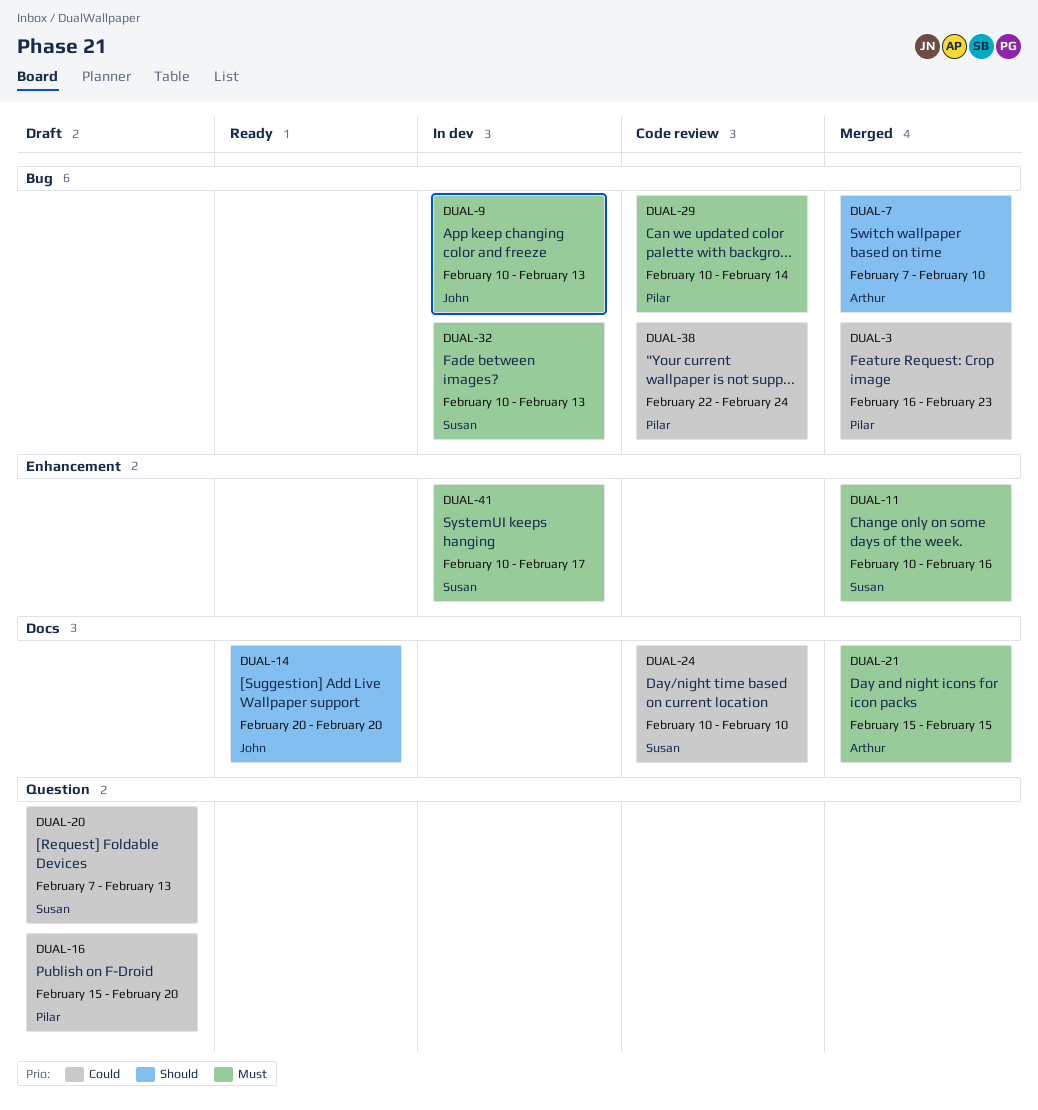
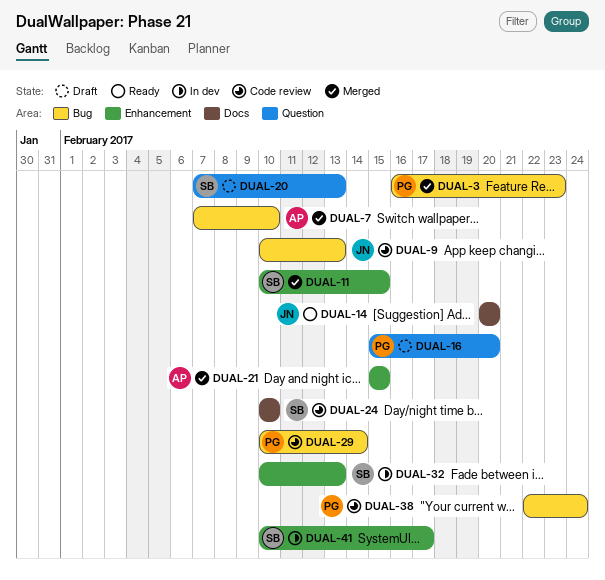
DUAL-9, status: In dev -> Code review
DUAL-11, due: Feb 16 -> Feb 15
DUAL-21, label: Docs -> Enhancement
DUAL-32, label: Bug -> Enhancement

